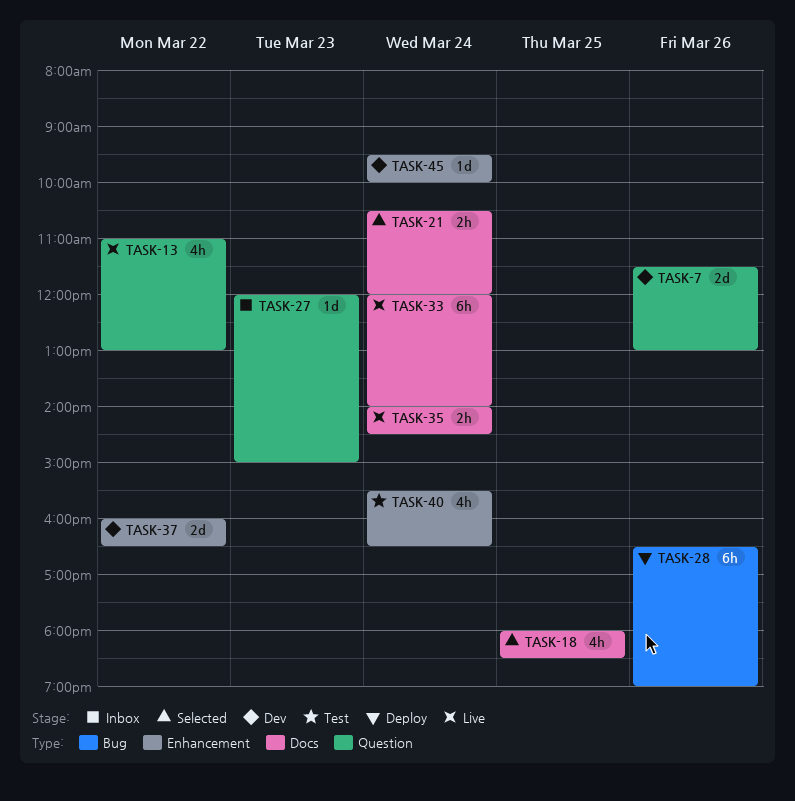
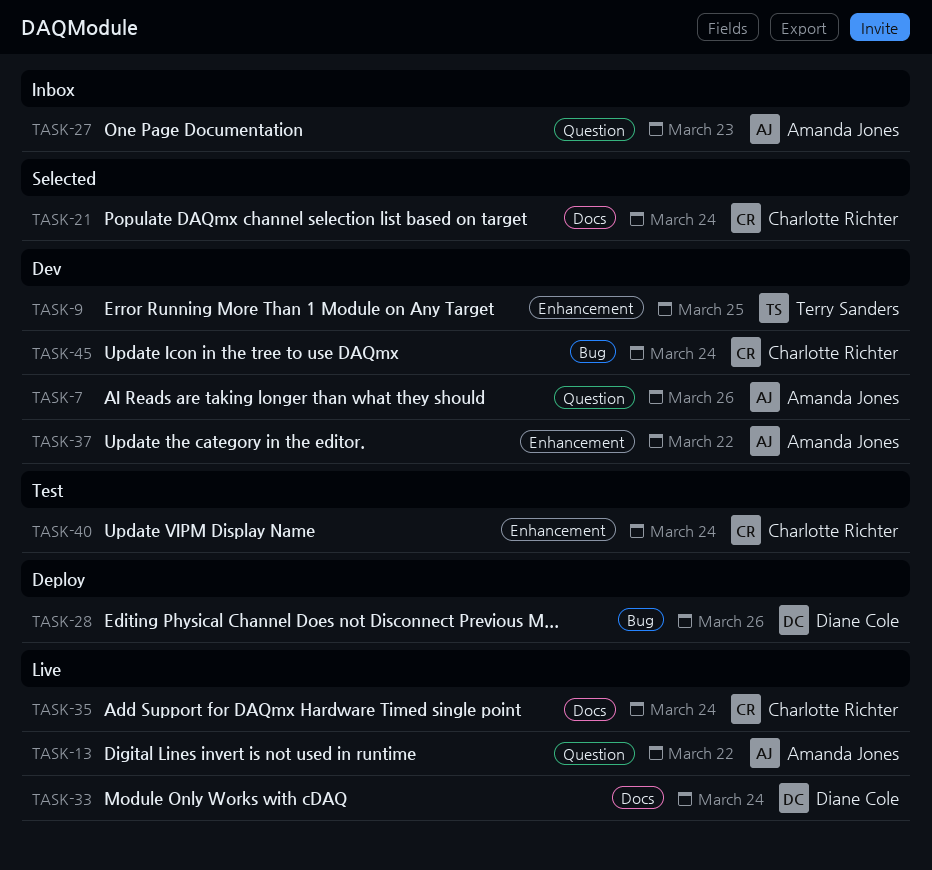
TASK-9: none -> present
TASK-18: present -> none
TASK-45, label: Enhancement -> Bug

